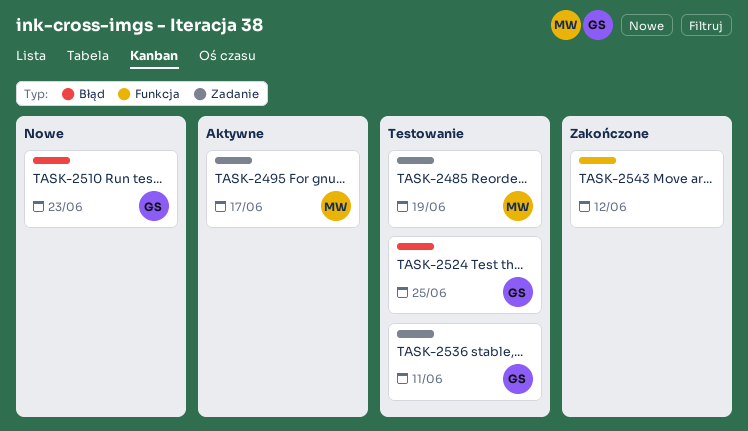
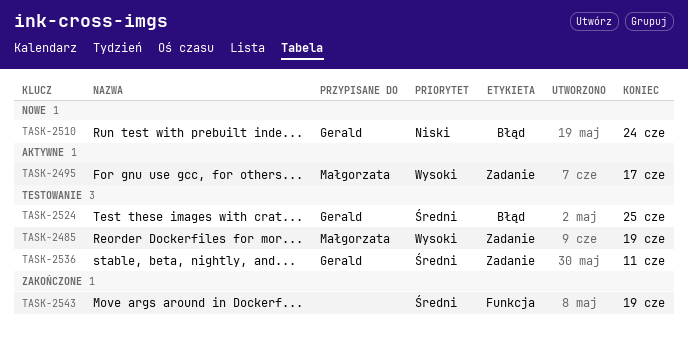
TASK-2510, due: Jun 23 -> Jun 24
TASK-2543, due: Jun 12 -> Jun 19

